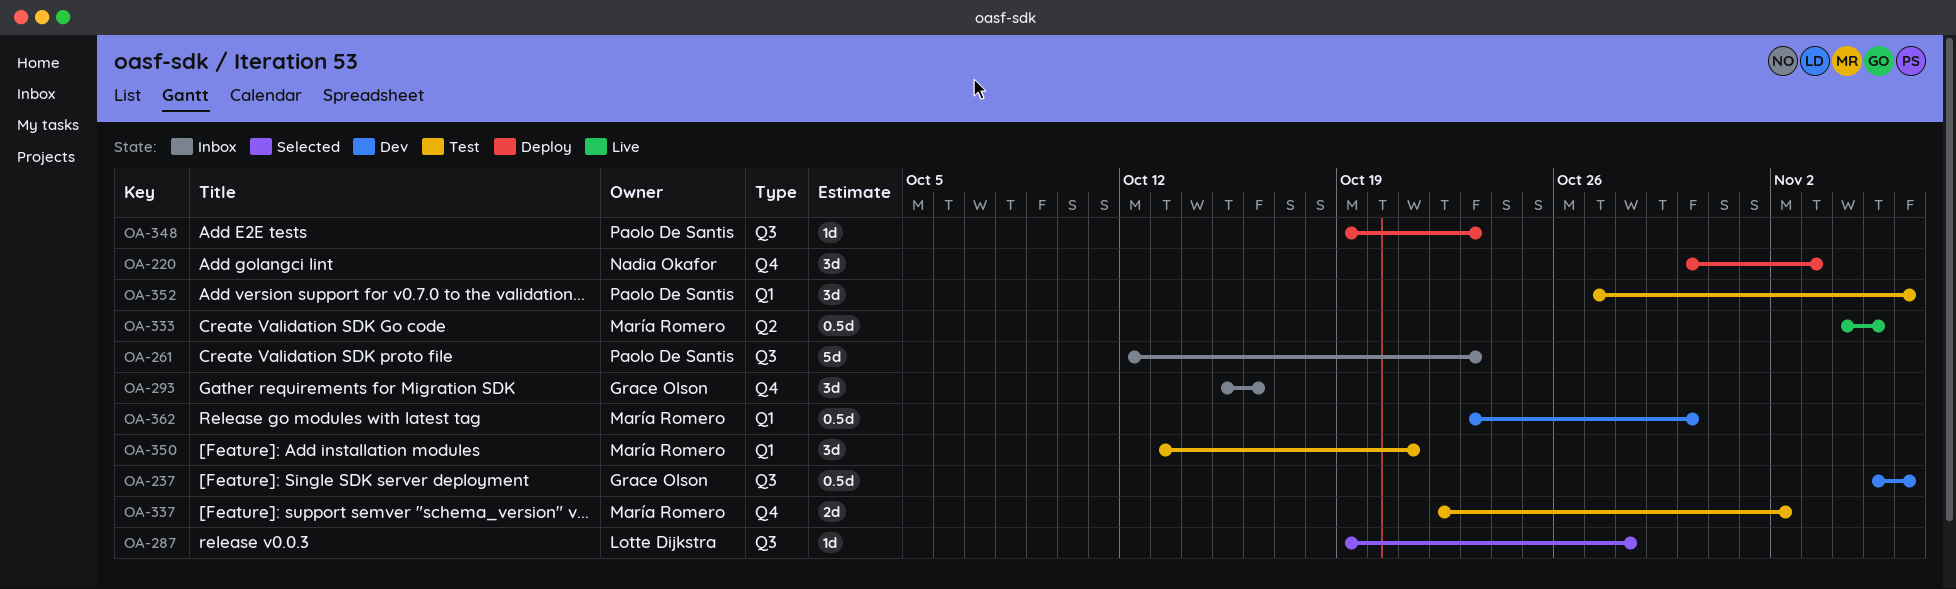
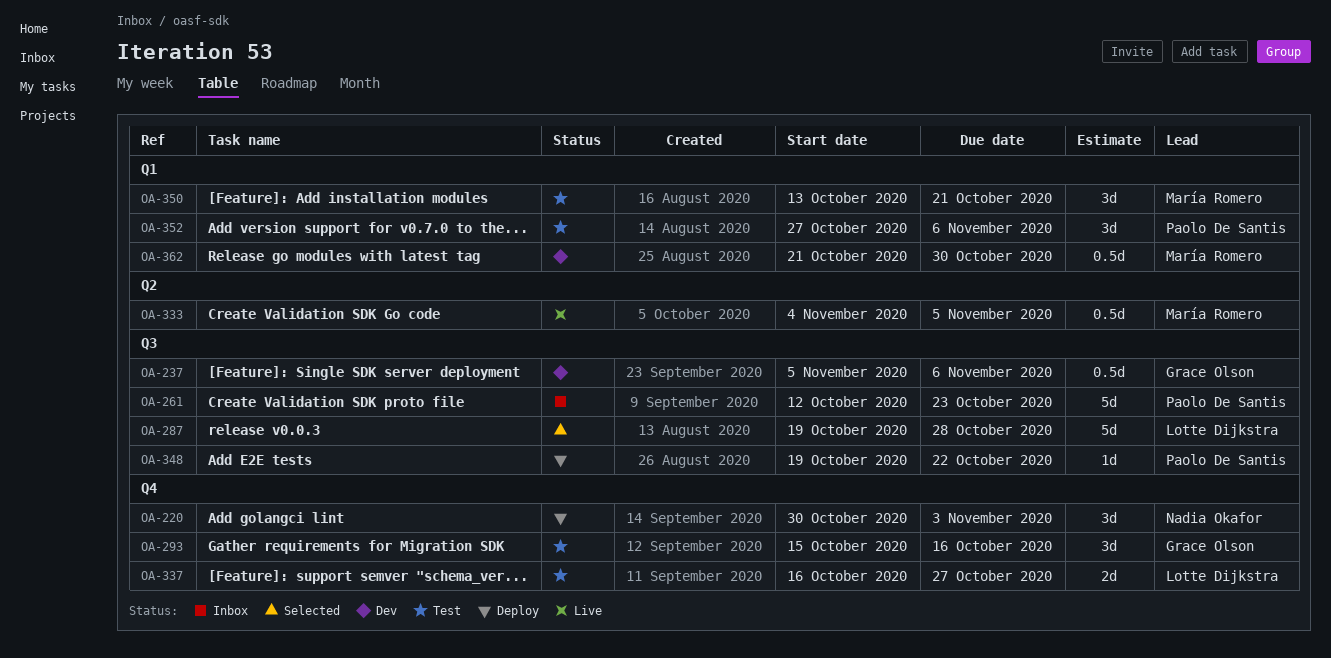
OA-287, estimate: 1d -> 5d
OA-293, status: Inbox -> Test
OA-337, owner: María Romero -> Lotte Dijkstra
OA-337, start: Oct 22 -> Oct 16
OA-337, due: Nov 2 -> Oct 27
OA-348, due: Oct 23 -> Oct 22
OA-362, start: Oct 23 -> Oct 21

